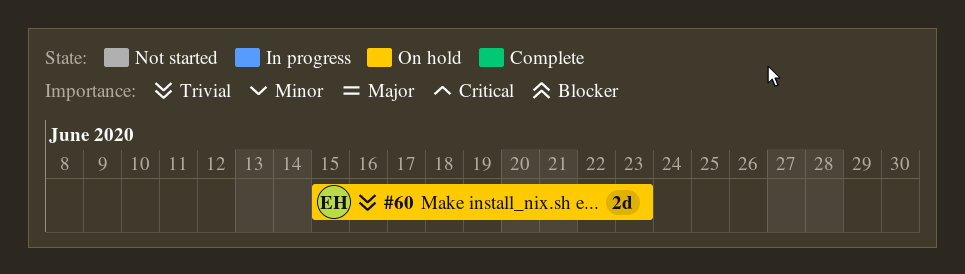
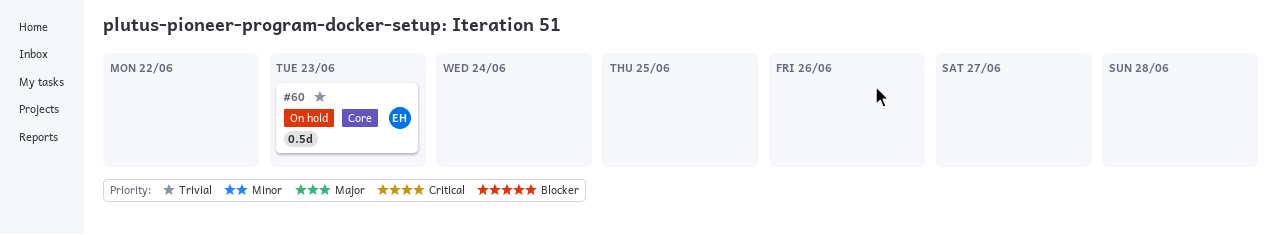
#60, estimate: 2d -> 0.5d

